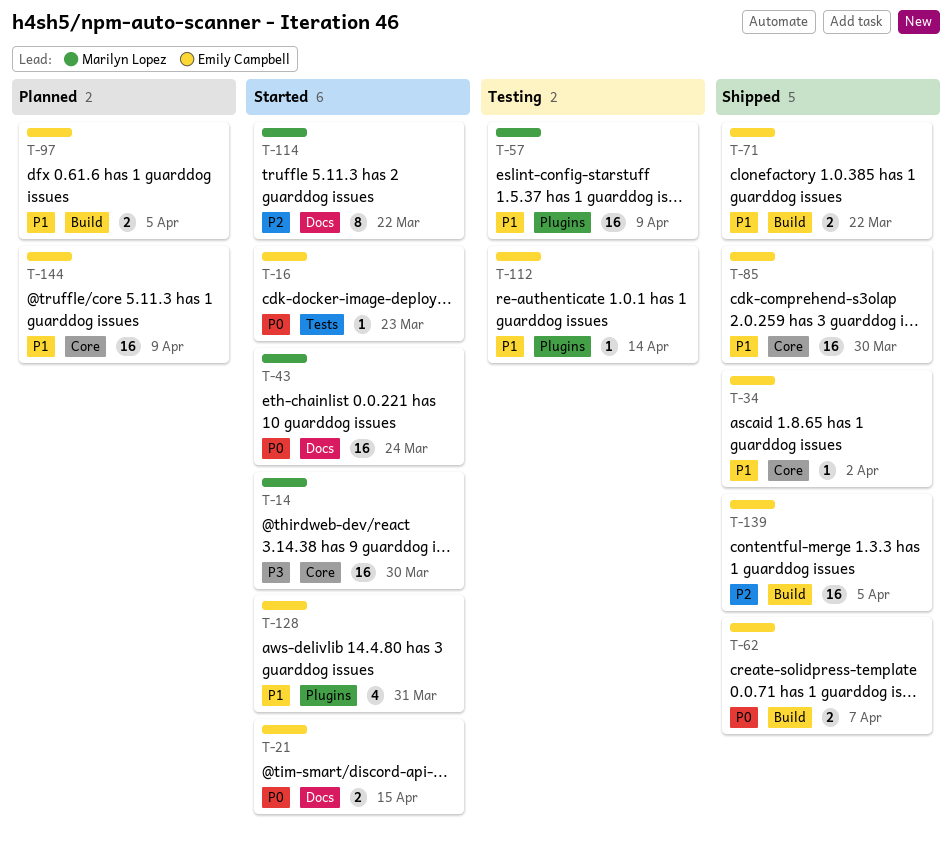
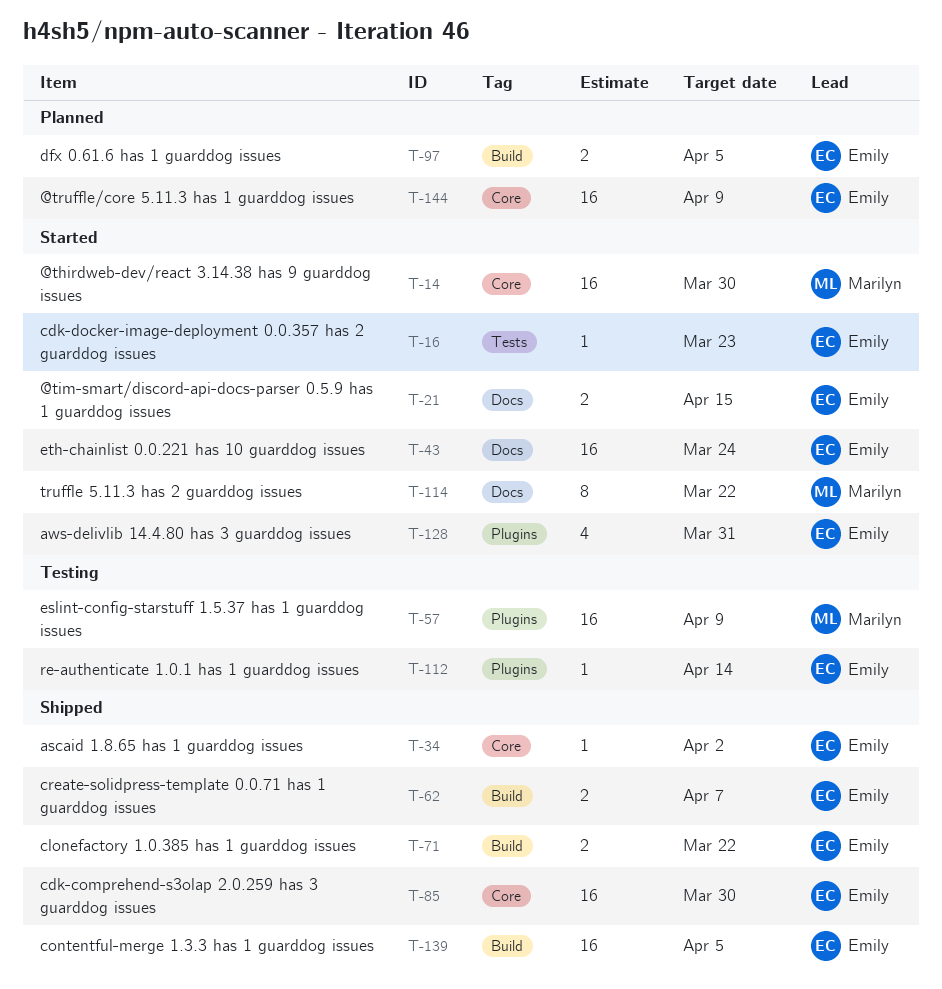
T-43, owner: Marilyn Lopez -> Emily Campbell

